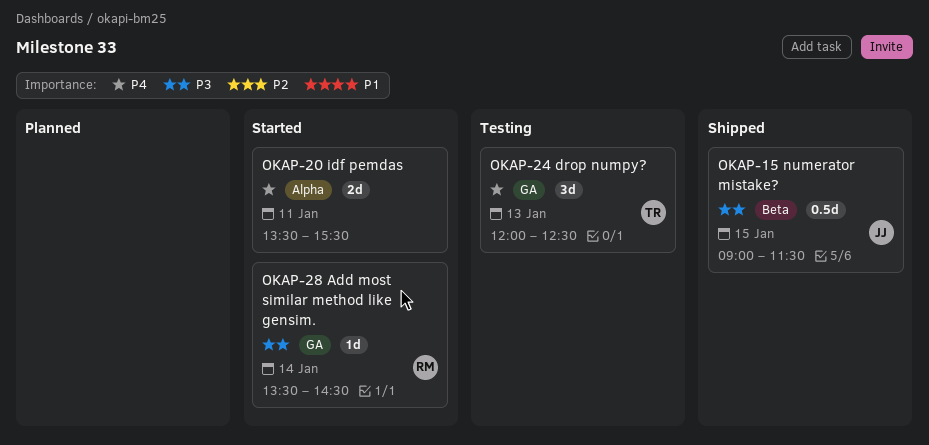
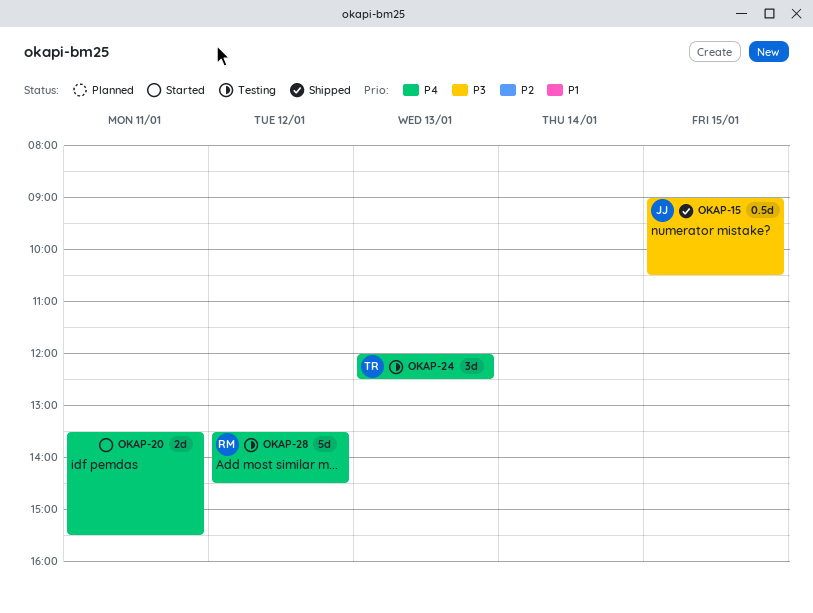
OKAP-15, ends: 11:30 -> 10:30
OKAP-28, status: Started -> Testing
OKAP-28, priority: P3 -> P4
OKAP-28, estimate: 1d -> 5d
OKAP-28, day: Jan 14 -> Jan 12

